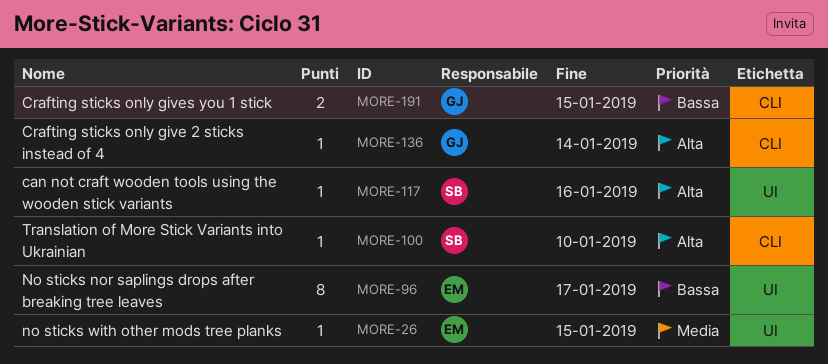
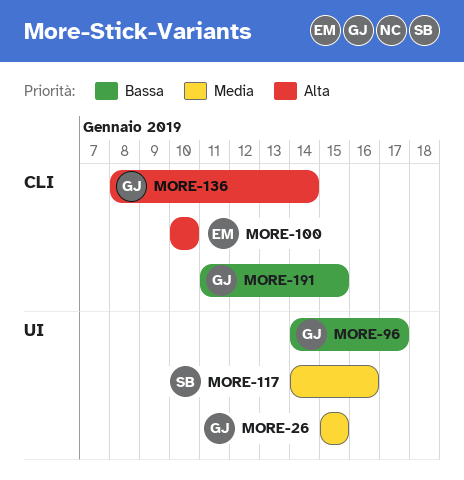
MORE-26, owner: EM -> GJ
MORE-96, owner: EM -> GJ
MORE-100, owner: SB -> EM
MORE-117, priority: Alta -> Media

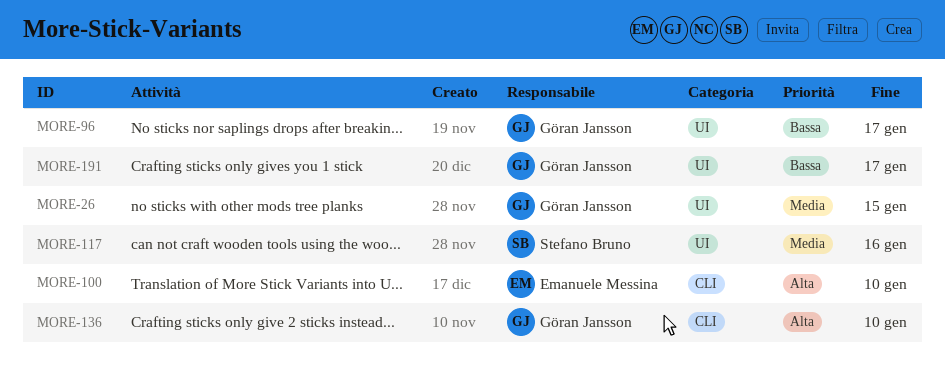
MORE-136, due: Jan 14 -> Jan 10
MORE-191, label: CLI -> UI
MORE-191, due: Jan 15 -> Jan 17

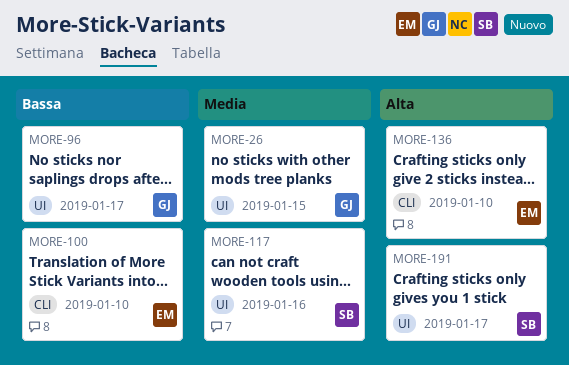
MORE-100, priority: Alta -> Bassa
MORE-136, owner: Göran Jansson -> Emanuele Messina
MORE-191, owner: Göran Jansson -> Stefano Bruno
MORE-191, priority: Bassa -> Alta

